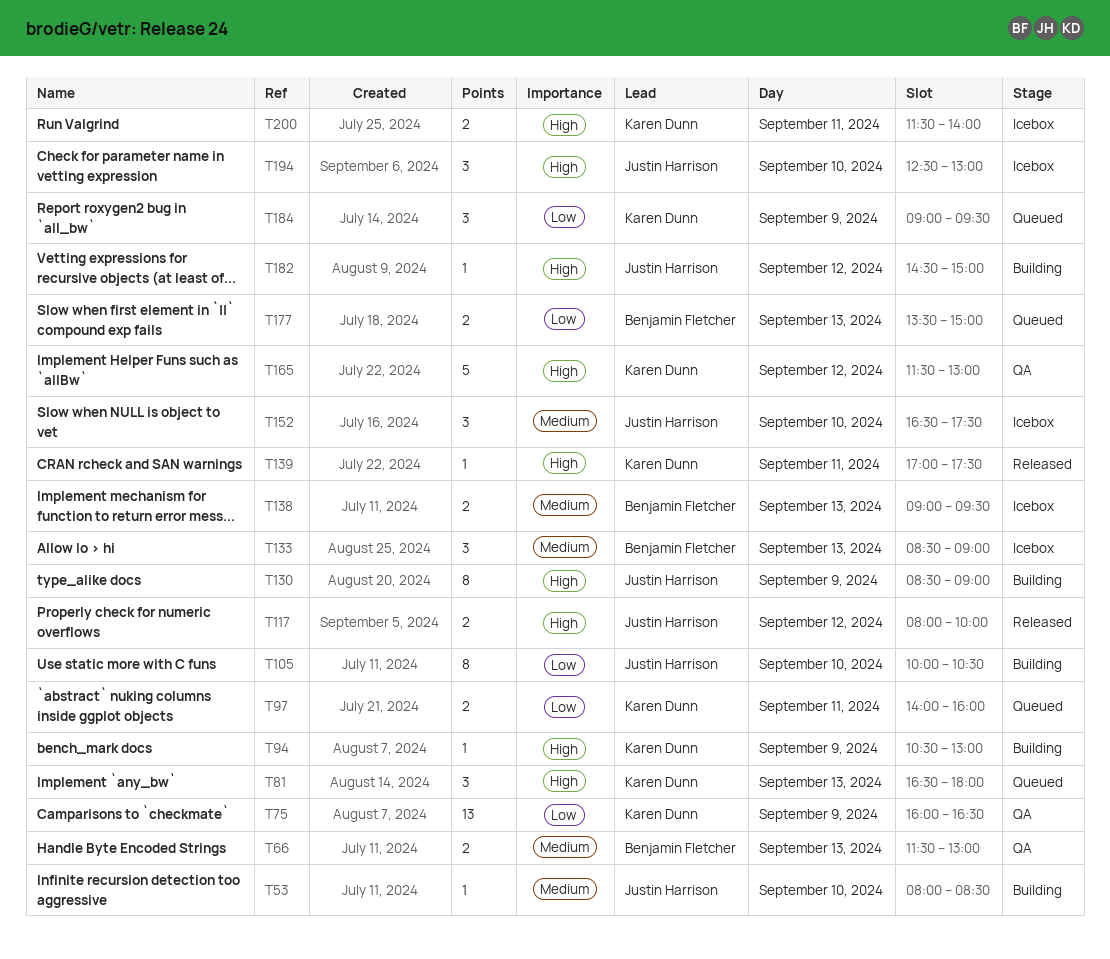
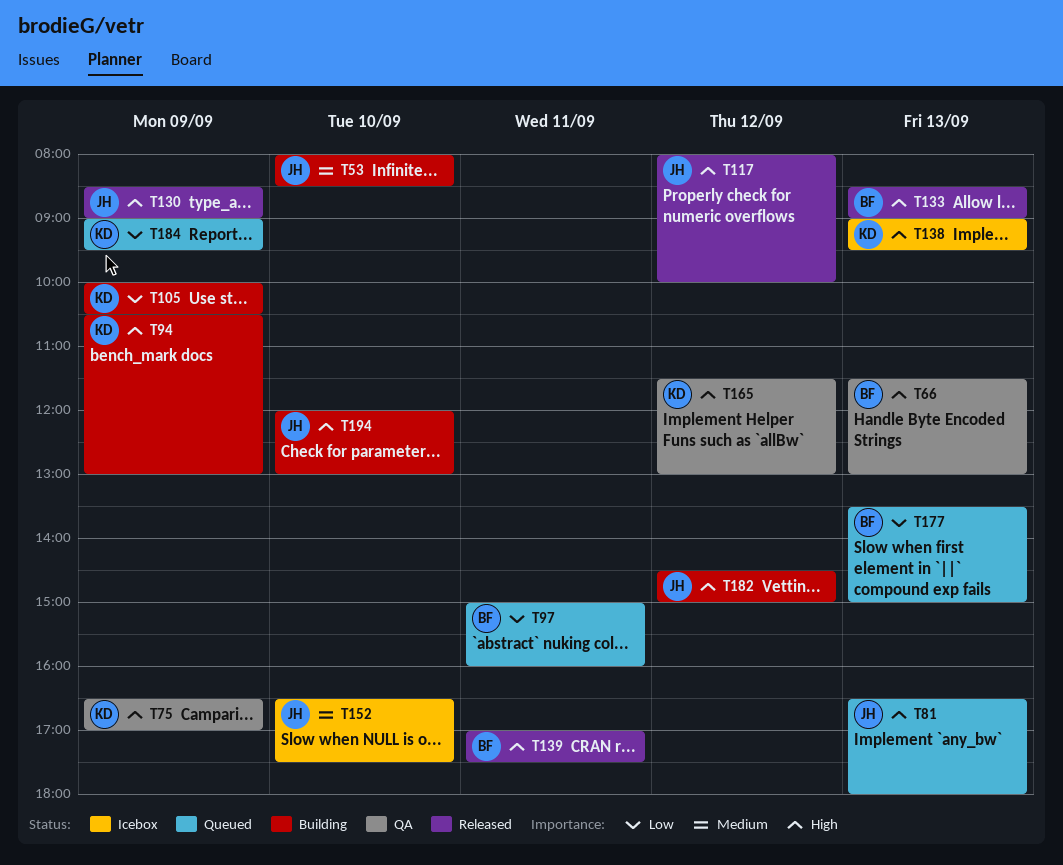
T66, priority: Medium -> High
T75, priority: Low -> High
T75, begins: 16:00 -> 16:30
T75, ends: 16:30 -> 17:00
T81, owner: Karen Dunn -> Justin Harrison
T97, owner: Karen Dunn -> Benjamin Fletcher
T97, begins: 14:00 -> 15:00
T105, owner: Justin Harrison -> Karen Dunn
T105, day: Sep 10 -> Sep 9
T130, status: Building -> Released
T133, status: Icebox -> Released
T133, priority: Medium -> High
T138, owner: Benjamin Fletcher -> Karen Dunn
T138, priority: Medium -> High
T139, owner: Karen Dunn -> Benjamin Fletcher
T194, status: Icebox -> Building
T194, begins: 12:30 -> 12:00
T200: present -> none

